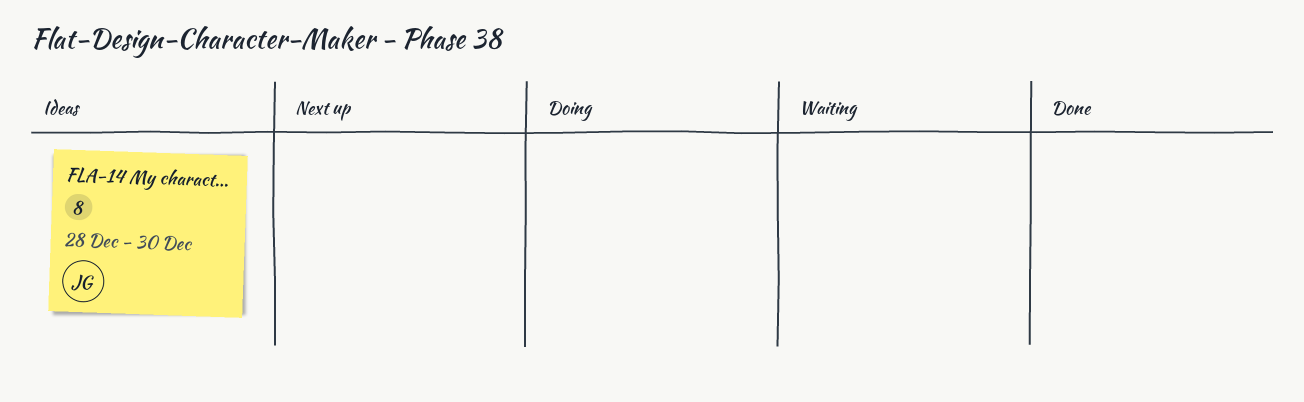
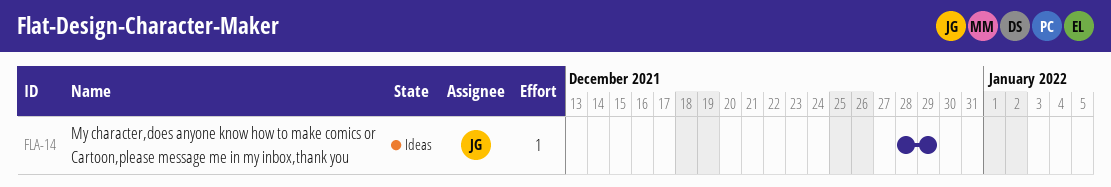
FLA-14, estimate: 8 -> 1
FLA-14, due: Dec 30 -> Dec 29

